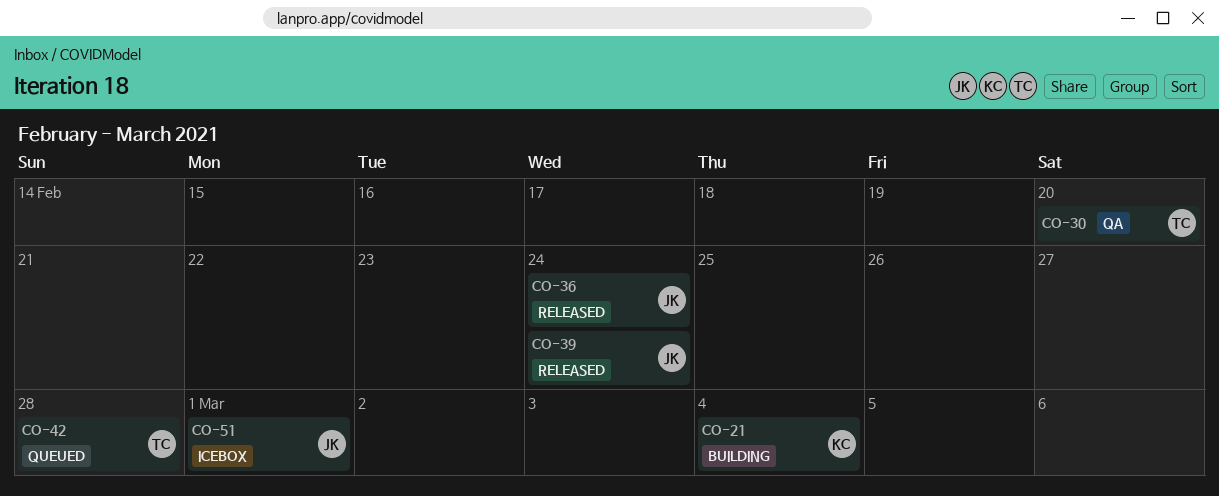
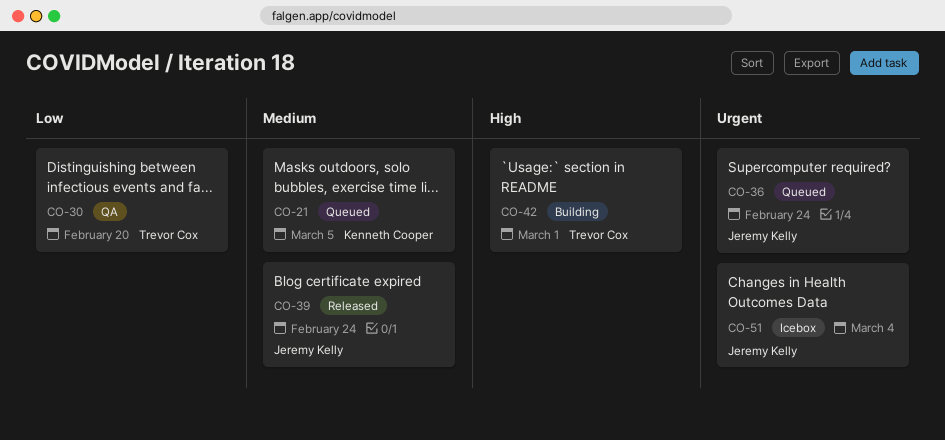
CO-21, status: Building -> Queued
CO-21, due: Mar 4 -> Mar 5
CO-36, status: Released -> Queued
CO-42, status: Queued -> Building
CO-42, due: Feb 28 -> Mar 1
CO-51, due: Mar 1 -> Mar 4

